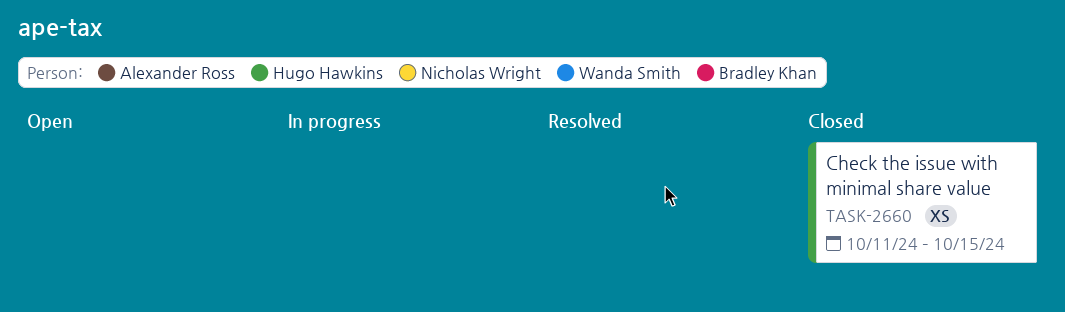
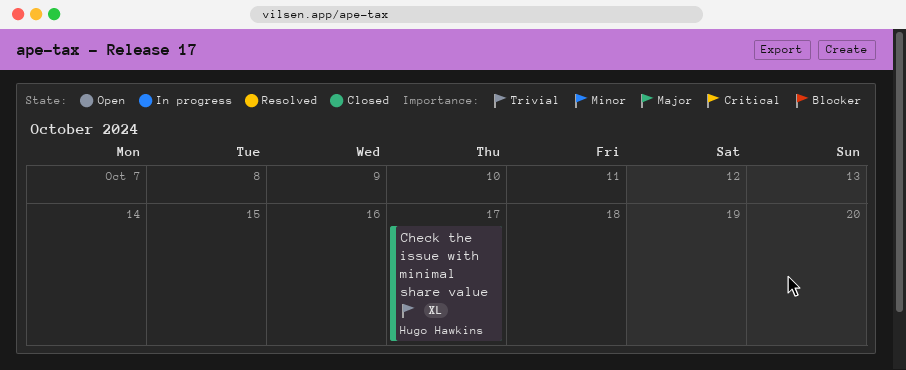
Check the issue with minimal share value, estimate: XS -> XL
Check the issue with minimal share value, due: Oct 15 -> Oct 17

